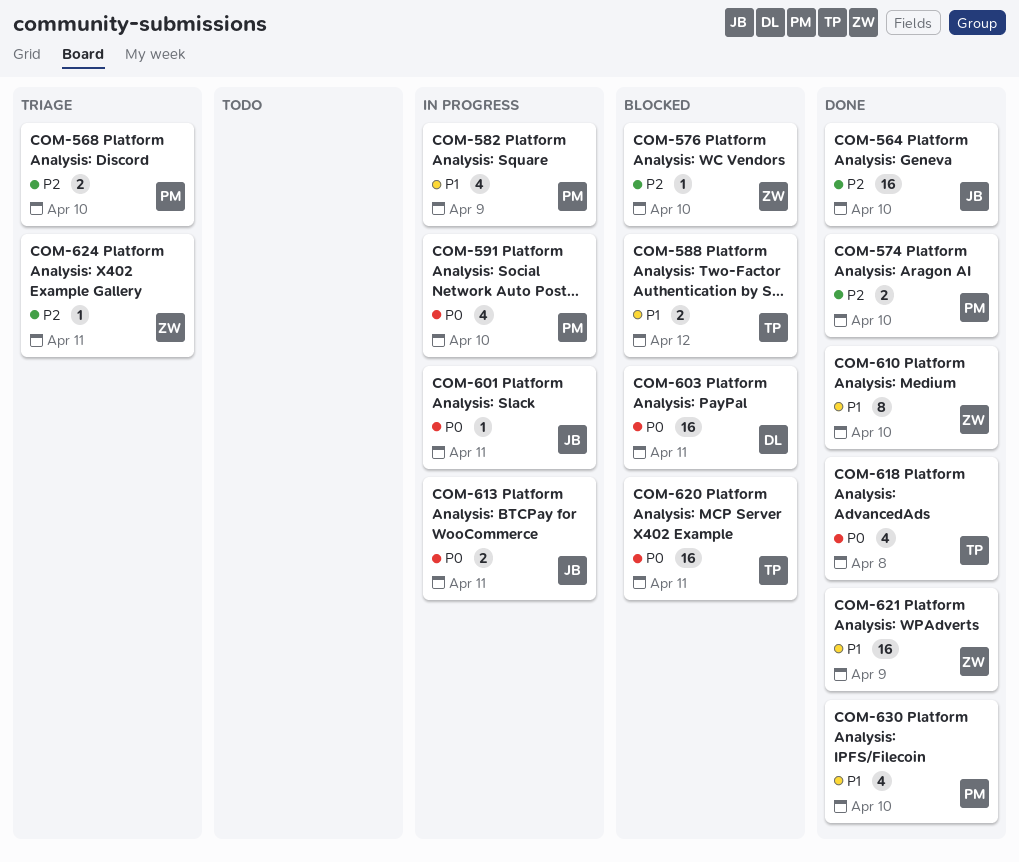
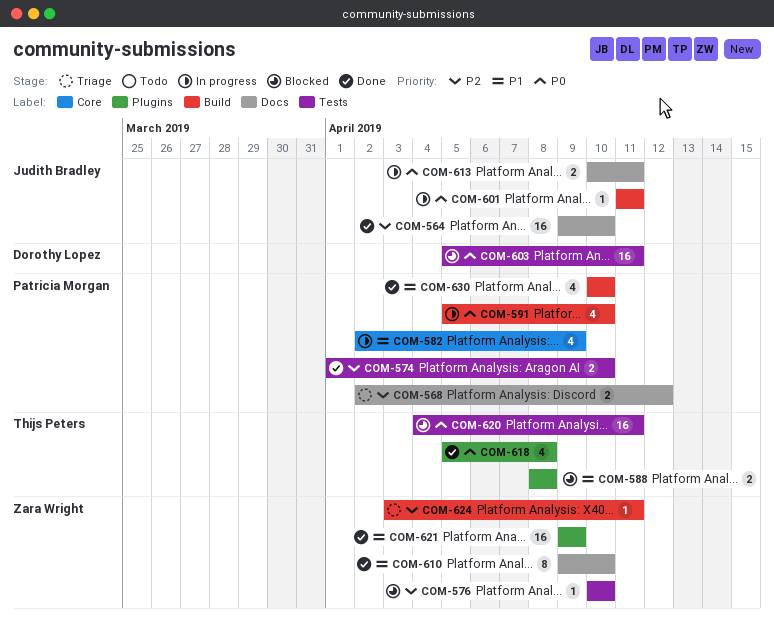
COM-568, due: Apr 10 -> Apr 12
COM-588, due: Apr 12 -> Apr 8

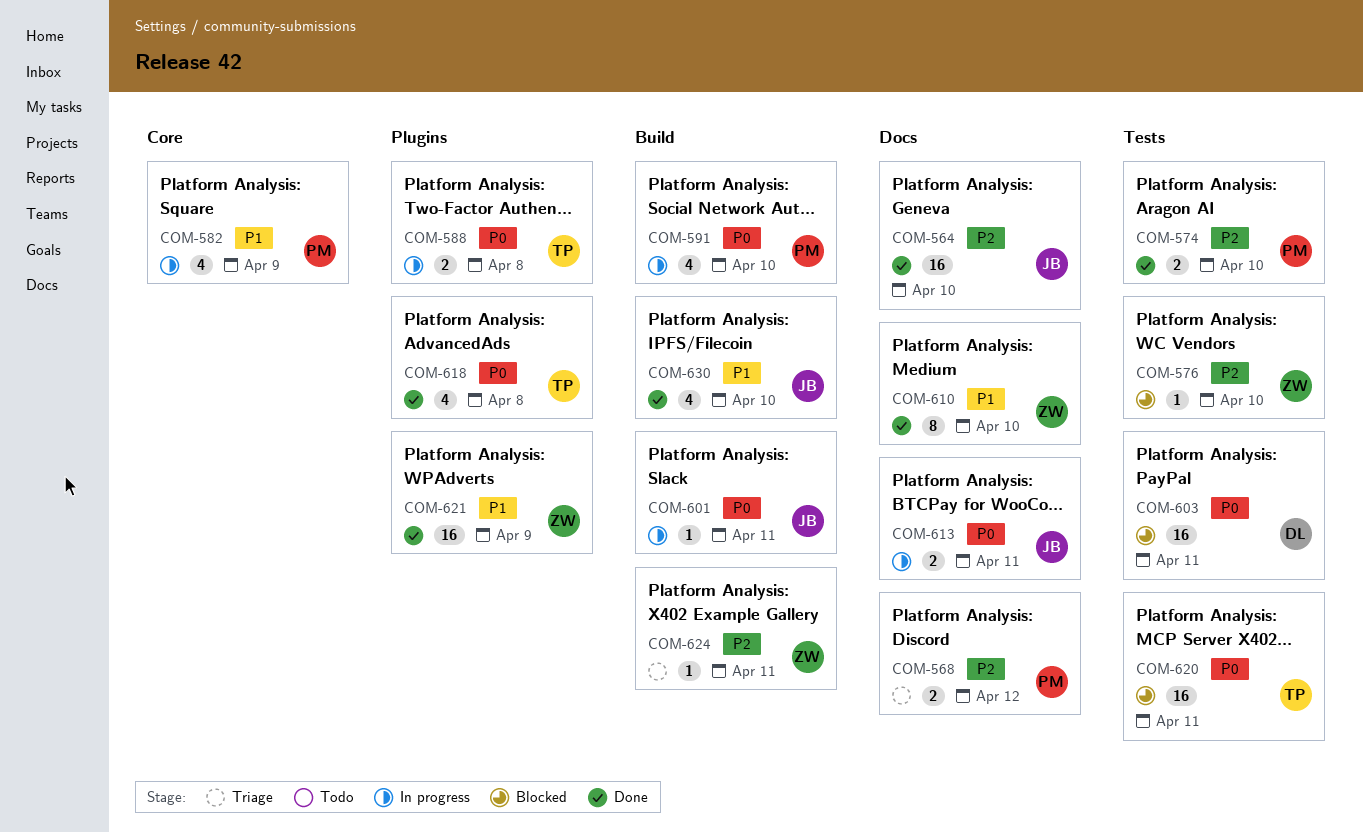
COM-588, status: Blocked -> In progress
COM-588, priority: P1 -> P0
COM-630, owner: Patricia Morgan -> Judith Bradley

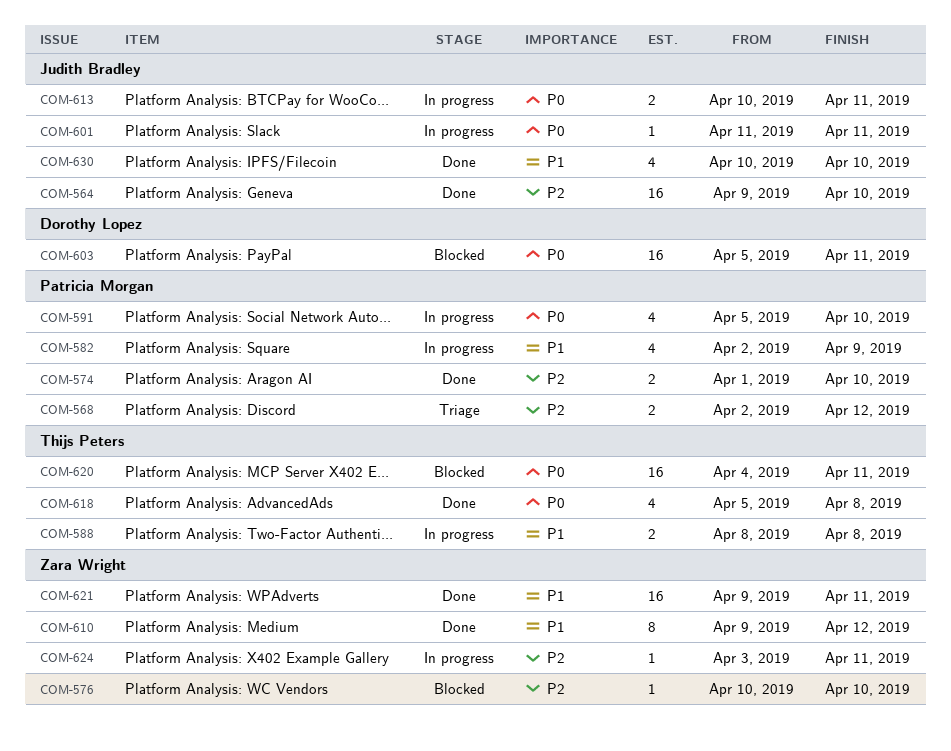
COM-588, priority: P0 -> P1
COM-610, due: Apr 10 -> Apr 12
COM-621, due: Apr 9 -> Apr 11
COM-624, status: Triage -> In progress

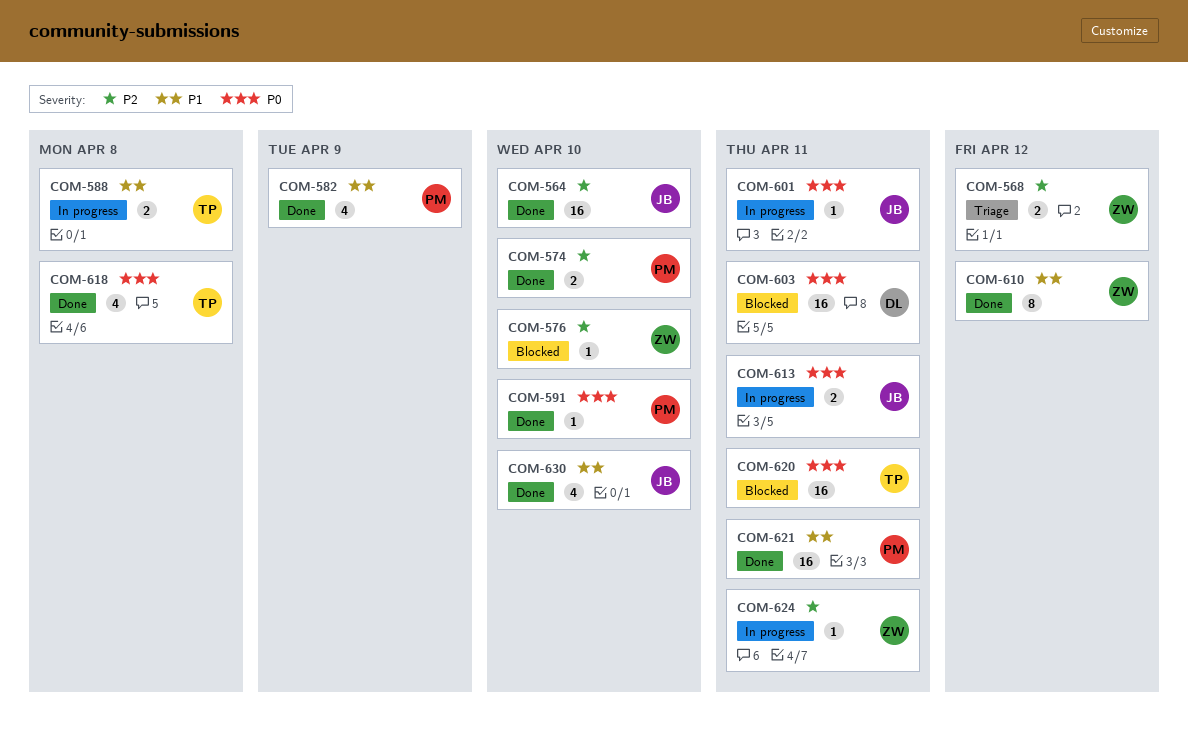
COM-568, owner: Patricia Morgan -> Zara Wright
COM-582, status: In progress -> Done
COM-591, status: In progress -> Done
COM-591, estimate: 4 -> 1
COM-621, owner: Zara Wright -> Patricia Morgan

